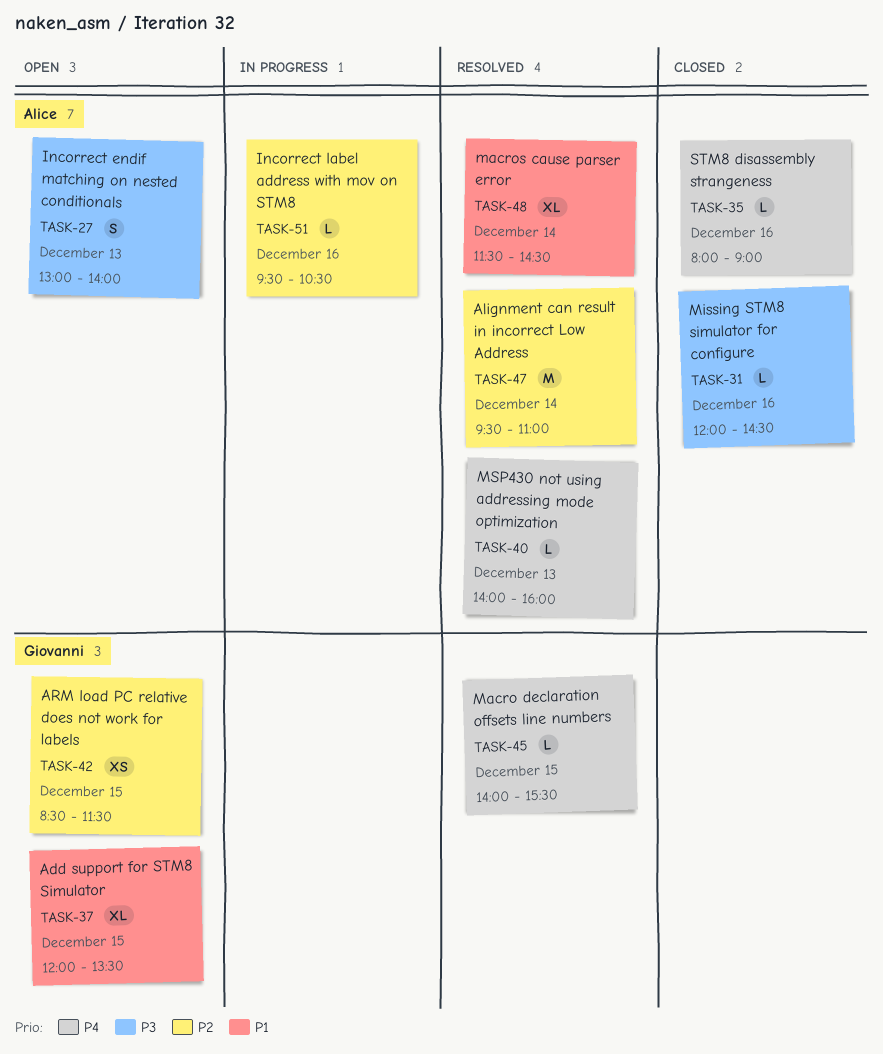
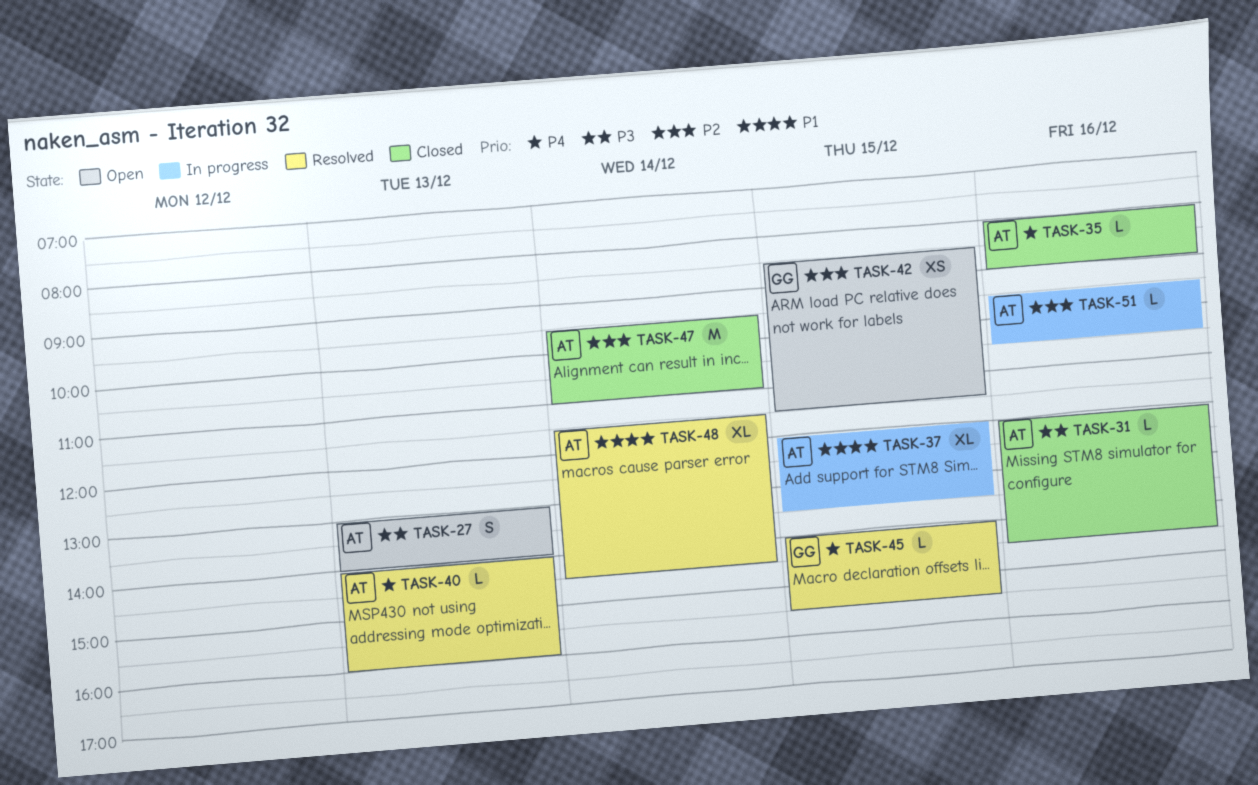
TASK-37, status: Open -> In progress
TASK-37, owner: Giovanni -> Alice
TASK-47, status: Resolved -> Closed

